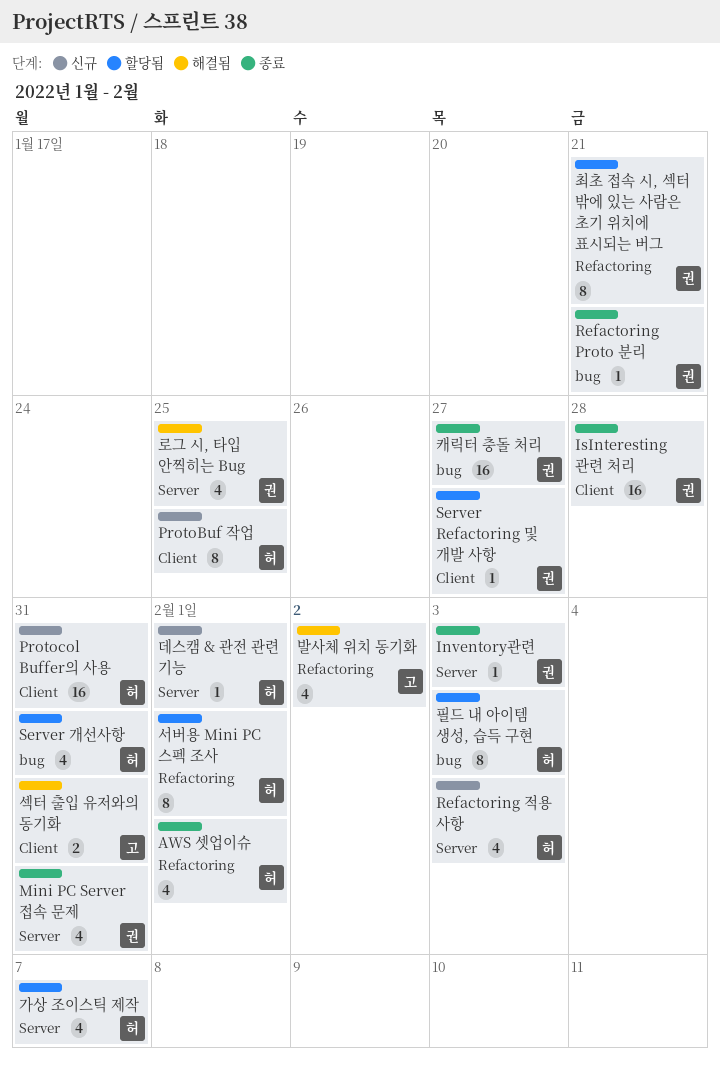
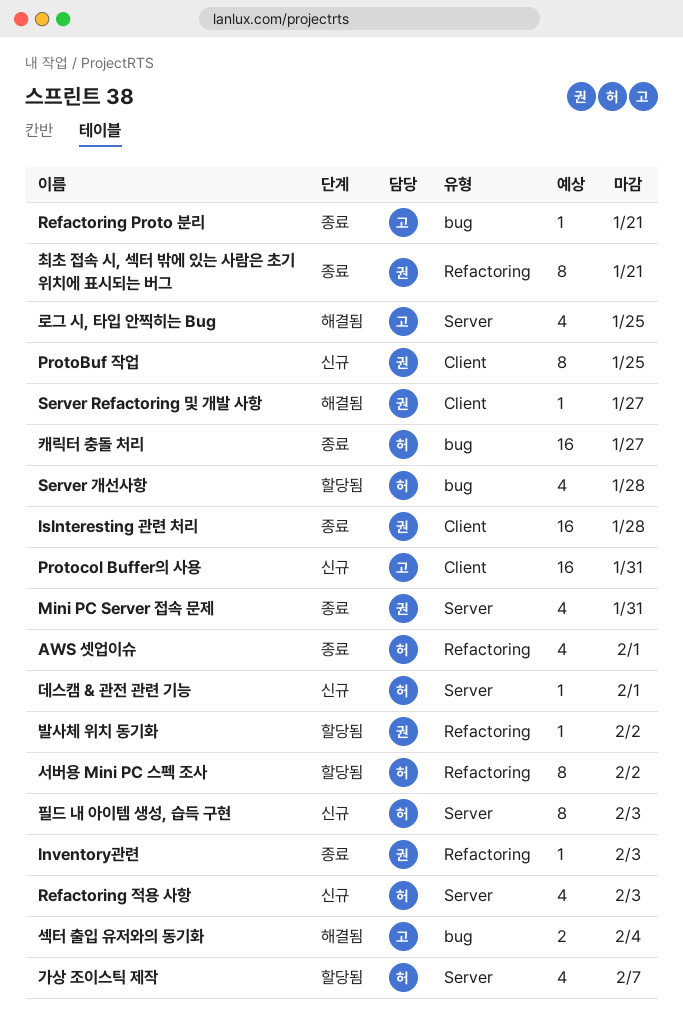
Inventory관련, label: Server -> Refactoring
ProtoBuf 작업, owner: 허 -> 권
Protocol Buffer의 사용, owner: 허 -> 고
Refactoring Proto 분리, owner: 권 -> 고
Server Refactoring 및 개발 사항, status: 할당됨 -> 해결됨
Server 개선사항, due: Jan 31 -> Jan 28
로그 시, 타입 안찍히는 Bug, owner: 권 -> 고
발사체 위치 동기화, status: 해결됨 -> 할당됨
발사체 위치 동기화, owner: 고 -> 권
발사체 위치 동기화, estimate: 4 -> 1
서버용 Mini PC 스펙 조사, due: Feb 1 -> Feb 2
섹터 출입 유저와의 동기화, label: Client -> bug
섹터 출입 유저와의 동기화, due: Jan 31 -> Feb 4
최초 접속 시, 섹터 밖에 있는 사람은 초기 위치에 표시되는 버그, status: 할당됨 -> 종료
캐릭터 충돌 처리, owner: 권 -> 허
필드 내 아이템 생성, 습득 구현, status: 할당됨 -> 신규
필드 내 아이템 생성, 습득 구현, label: bug -> Server

